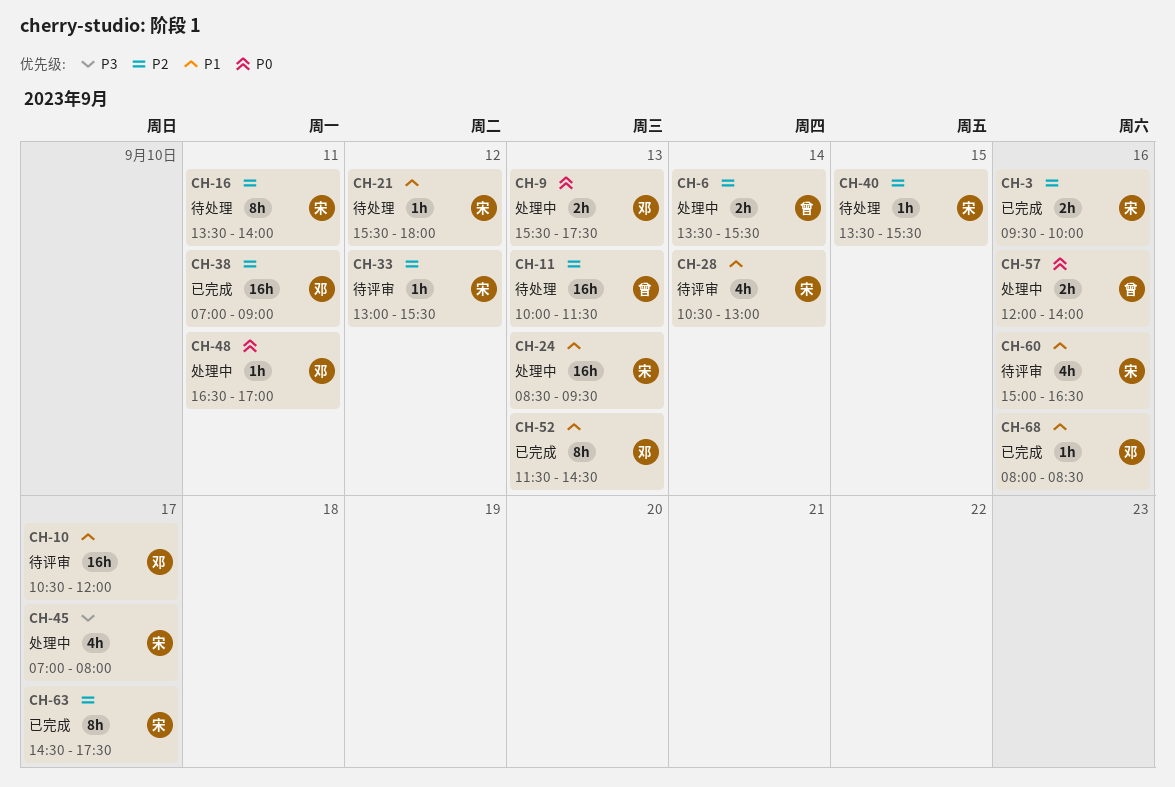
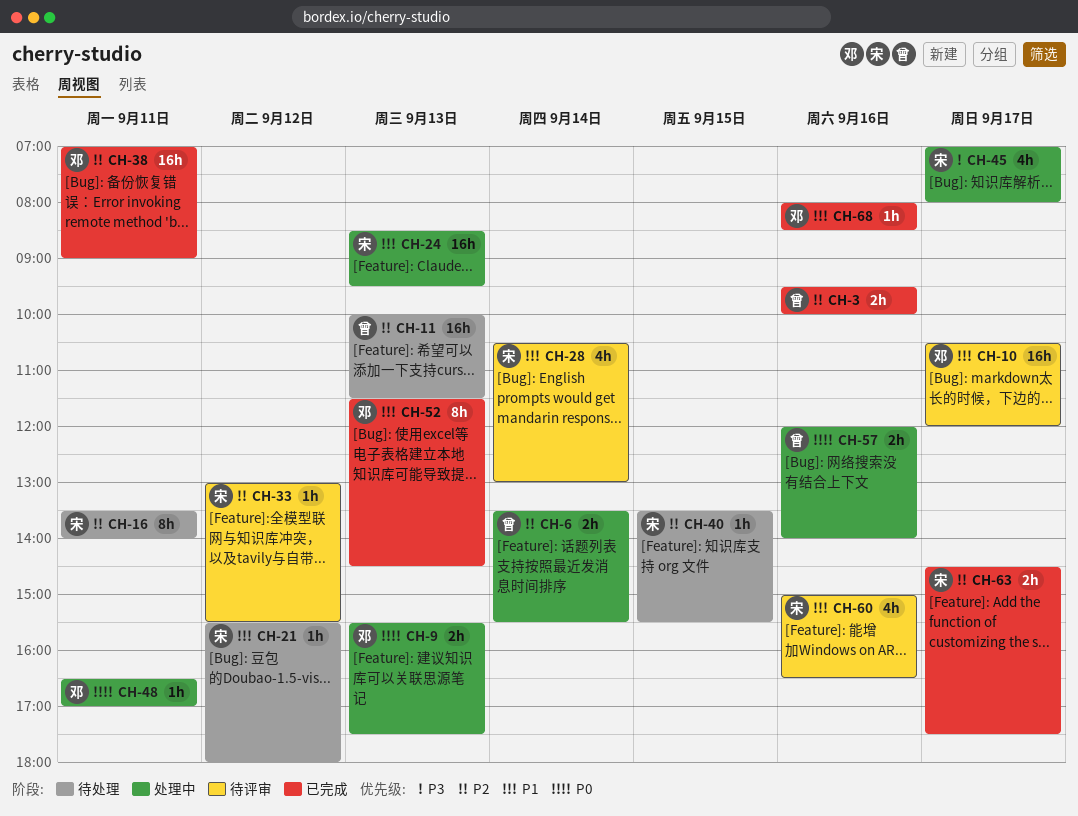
CH-3, owner: 宋 -> 曾
CH-63, estimate: 8h -> 2h

